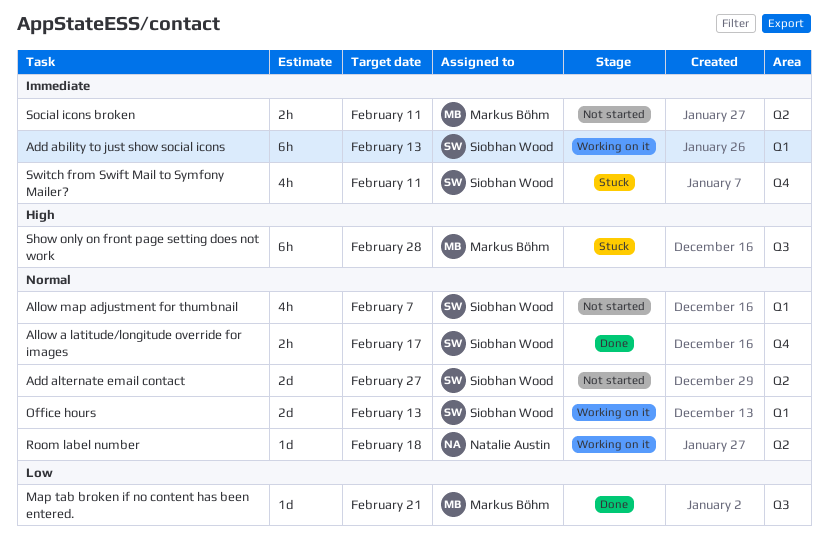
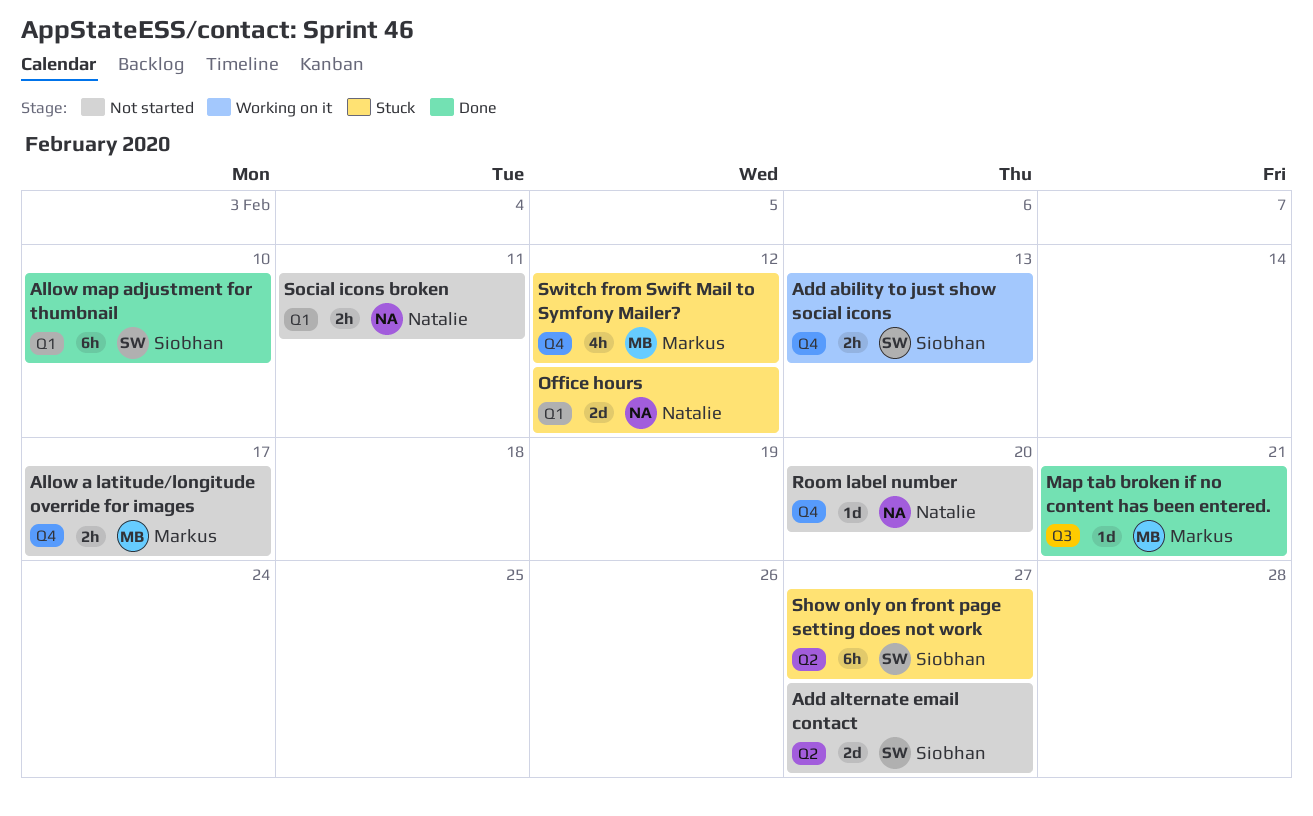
Add ability to just show social icons, label: Q1 -> Q4
Add ability to just show social icons, estimate: 6h -> 2h
Allow a latitude/longitude override for images, status: Done -> Not started
Allow a latitude/longitude override for images, owner: Siobhan Wood -> Markus Böhm
Allow map adjustment for thumbnail, status: Not started -> Done
Allow map adjustment for thumbnail, estimate: 4h -> 6h
Allow map adjustment for thumbnail, due: Feb 7 -> Feb 10
Office hours, status: Working on it -> Stuck
Office hours, owner: Siobhan Wood -> Natalie Austin
Office hours, due: Feb 13 -> Feb 12
Room label number, status: Working on it -> Not started
Room label number, label: Q2 -> Q4
Room label number, due: Feb 18 -> Feb 20
Show only on front page setting does not work, owner: Markus Böhm -> Siobhan Wood
Show only on front page setting does not work, label: Q3 -> Q2
Show only on front page setting does not work, due: Feb 28 -> Feb 27
Social icons broken, owner: Markus Böhm -> Natalie Austin
Social icons broken, label: Q2 -> Q1
Switch from Swift Mail to Symfony Mailer?, owner: Siobhan Wood -> Markus Böhm
Switch from Swift Mail to Symfony Mailer?, due: Feb 11 -> Feb 12

